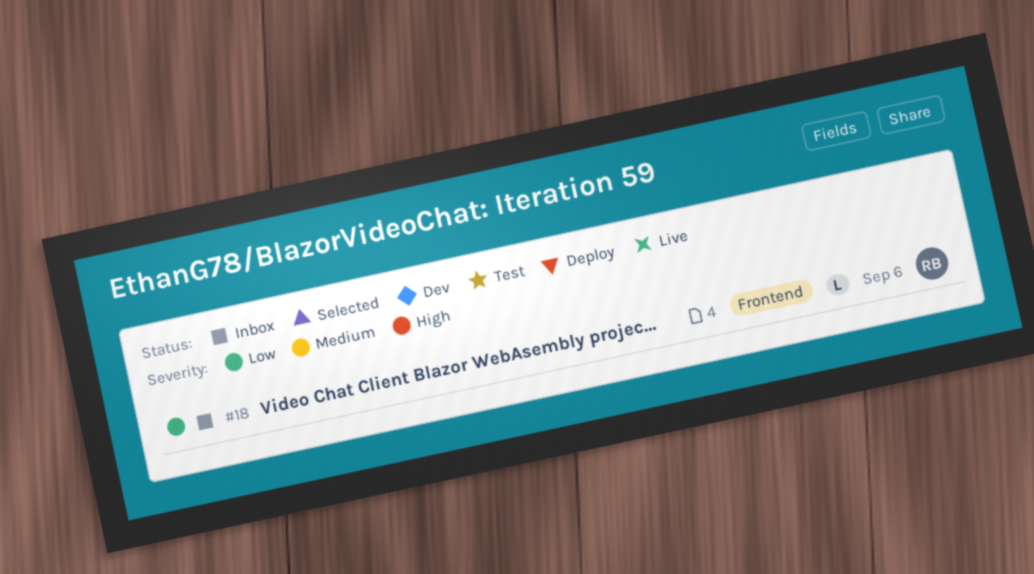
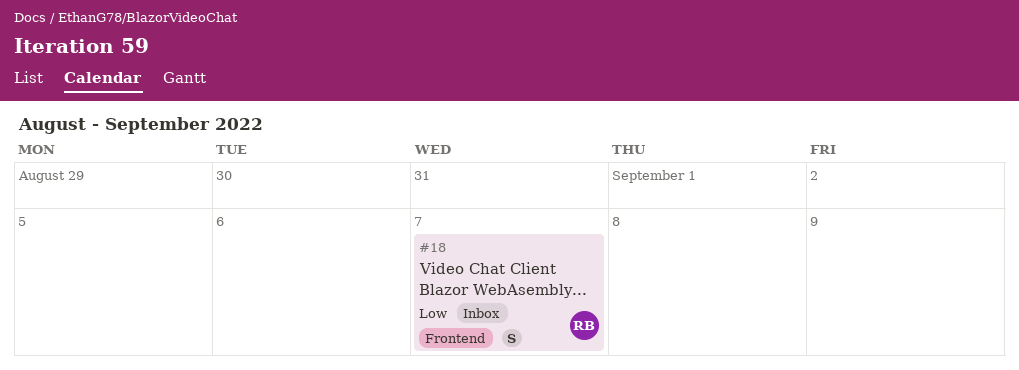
#18, estimate: L -> S
#18, due: Sep 6 -> Sep 7

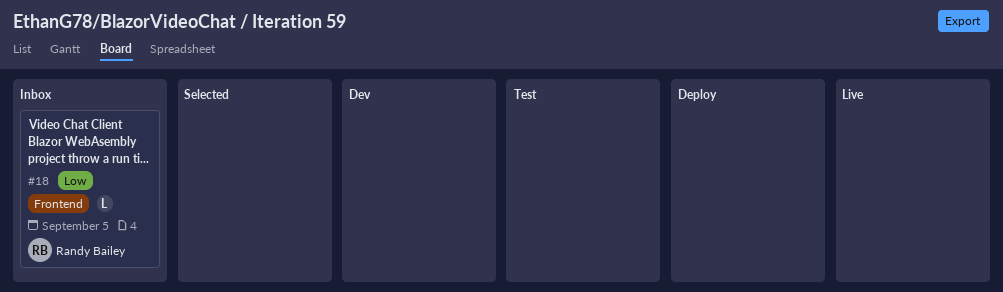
#18, estimate: S -> L
#18, due: Sep 7 -> Sep 5

